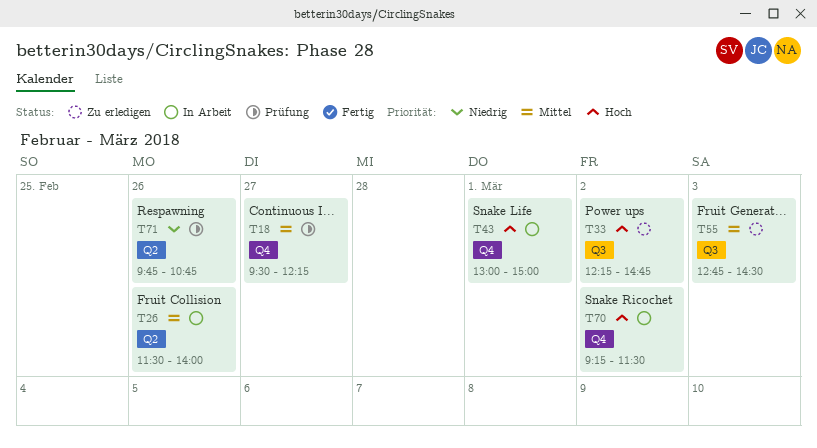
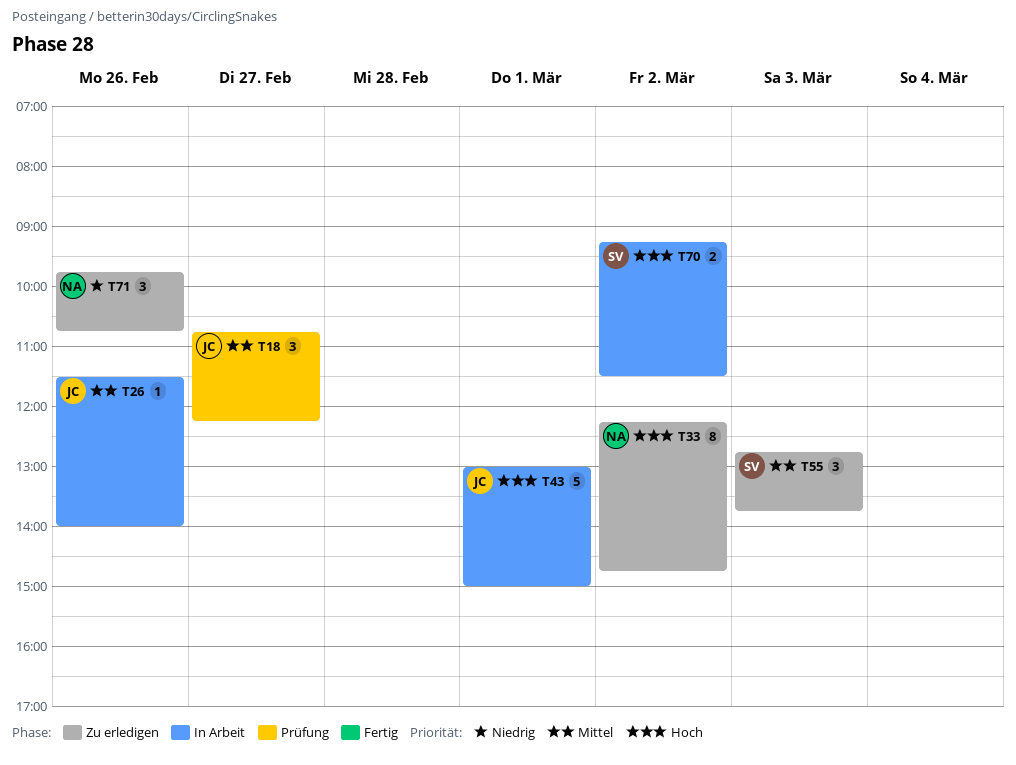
T18, begins: 09:30 -> 10:45
T55, ends: 14:30 -> 13:45
T71, status: Prüfung -> Zu erledigen

